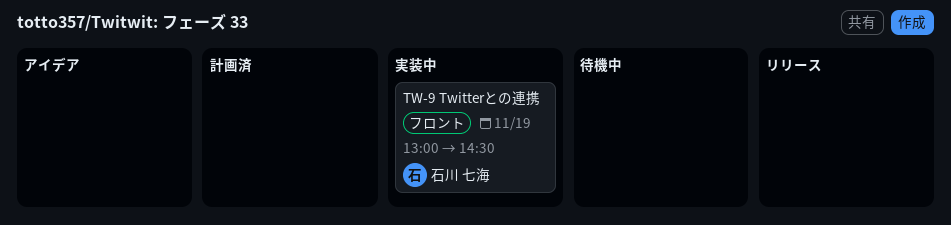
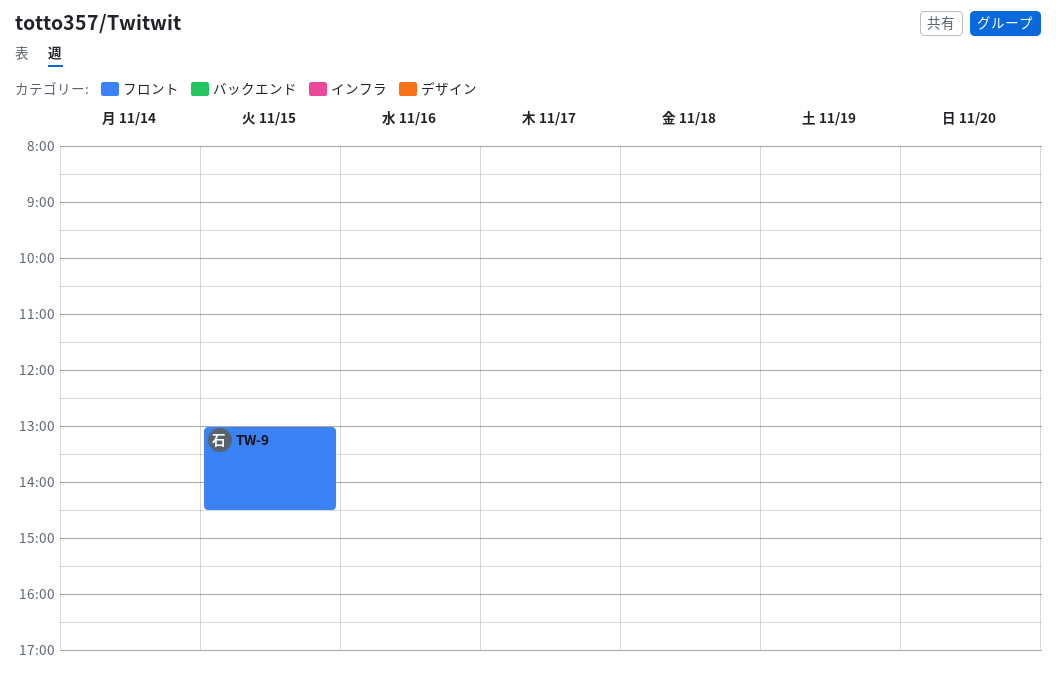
TW-9, day: Nov 19 -> Nov 15

